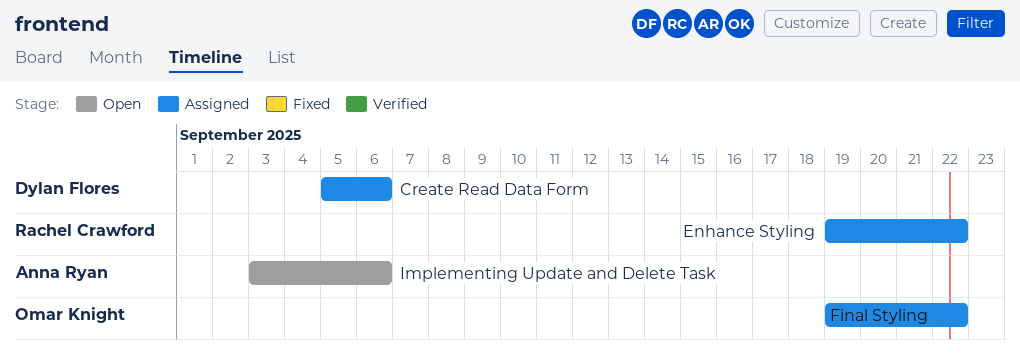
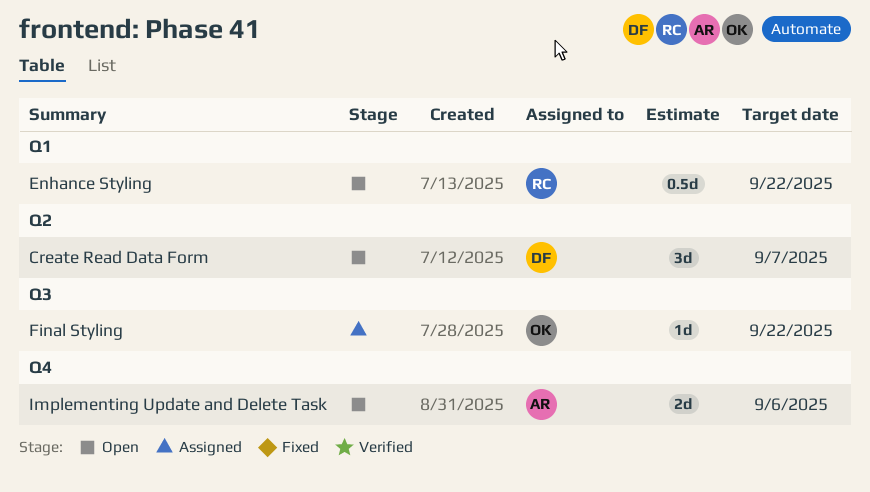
Create Read Data Form, status: Assigned -> Open
Create Read Data Form, due: Sep 6 -> Sep 7
Enhance Styling, status: Assigned -> Open

